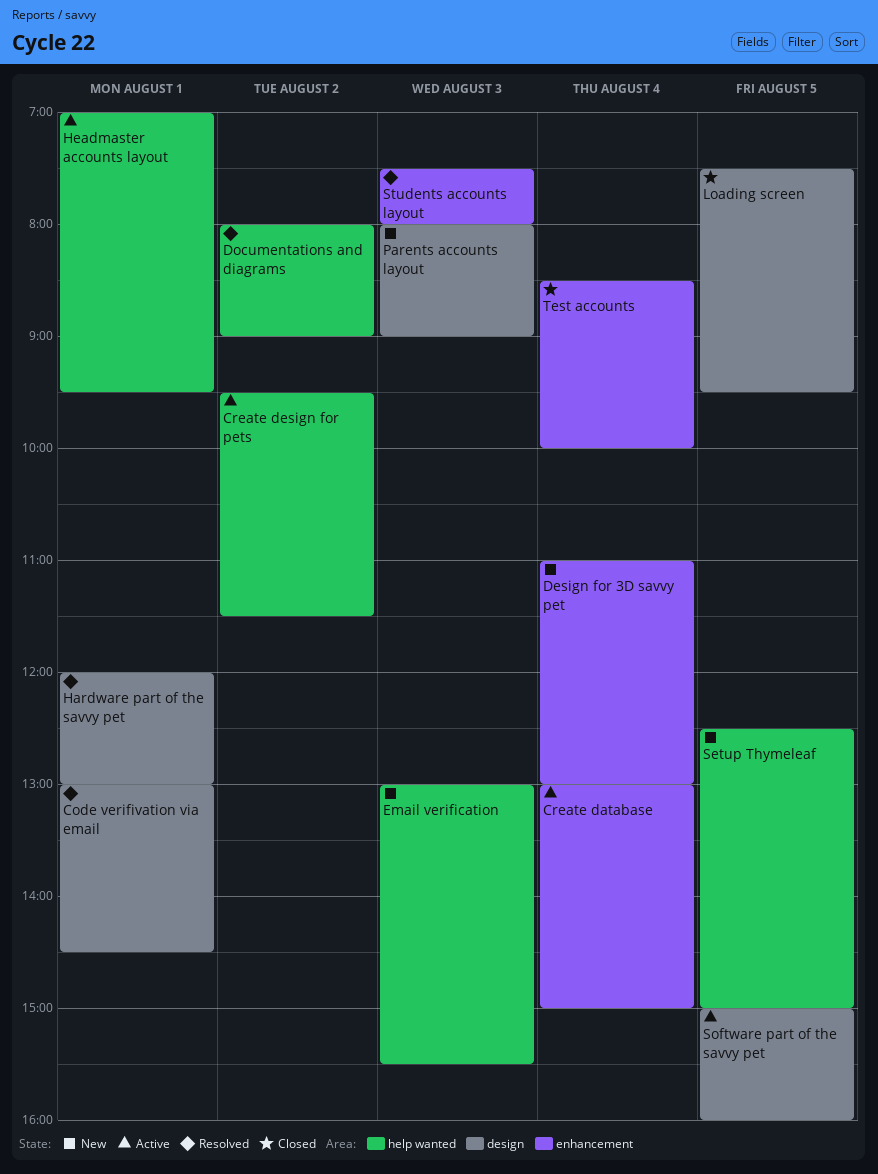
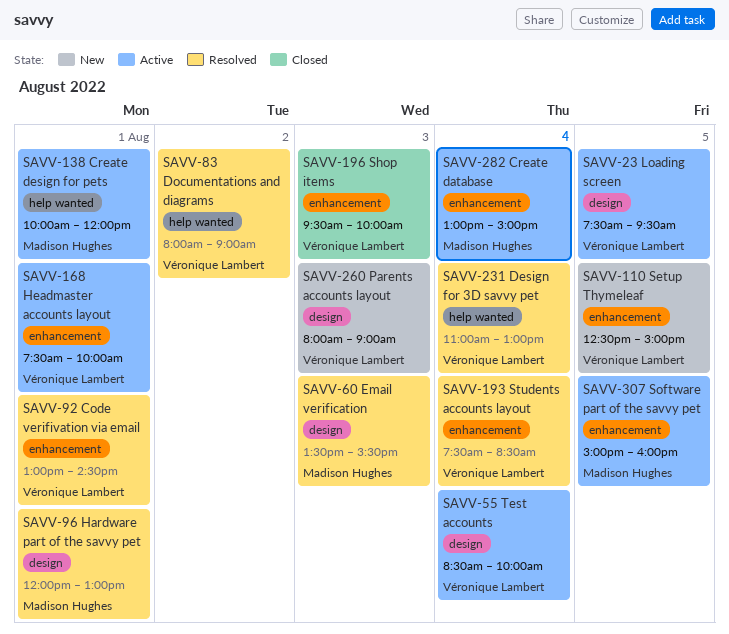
Code verifivation via email, label: design -> enhancement
Create design for pets, day: Aug 2 -> Aug 1
Create design for pets, begins: 09:30 -> 10:00
Create design for pets, ends: 11:30 -> 12:00
Design for 3D savvy pet, status: New -> Resolved
Design for 3D savvy pet, label: enhancement -> help wanted
Email verification, status: New -> Resolved
Email verification, label: help wanted -> design
Email verification, begins: 13:00 -> 13:30
Headmaster accounts layout, label: help wanted -> enhancement
Headmaster accounts layout, begins: 07:00 -> 07:30
Headmaster accounts layout, ends: 09:30 -> 10:00
Loading screen, status: Closed -> Active
Setup Thymeleaf, label: help wanted -> enhancement
Shop items: none -> present
Software part of the savvy pet, label: design -> enhancement
Students accounts layout, day: Aug 3 -> Aug 4
Students accounts layout, ends: 08:00 -> 08:30
Test accounts, status: Closed -> Active
Test accounts, label: enhancement -> design

